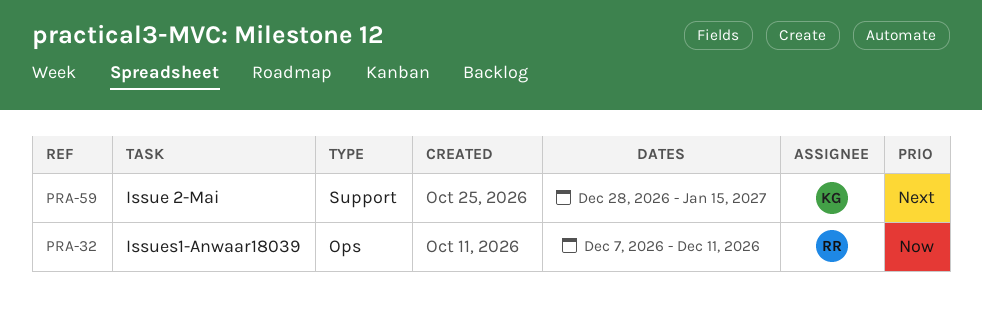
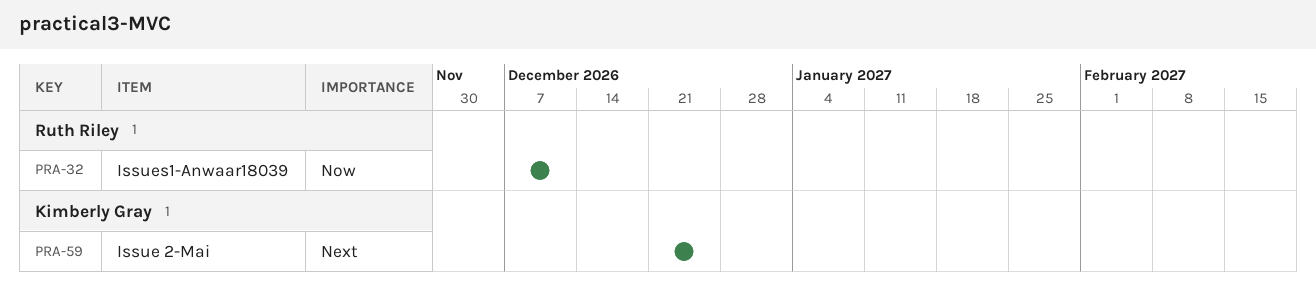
PRA-59, start: Dec 28 -> Dec 21
PRA-59, due: Jan 15 -> Dec 25

